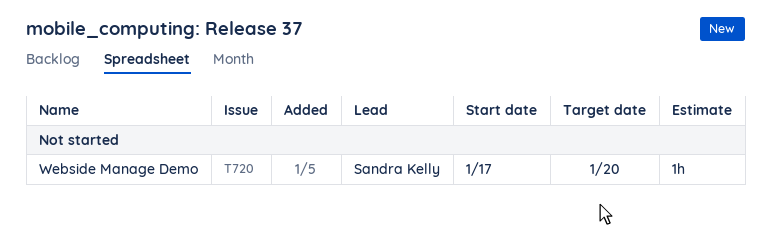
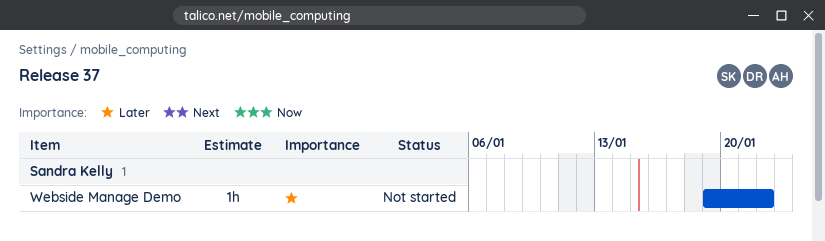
Webside Manage Demo, start: Jan 17 -> Jan 19
Webside Manage Demo, due: Jan 20 -> Jan 22

